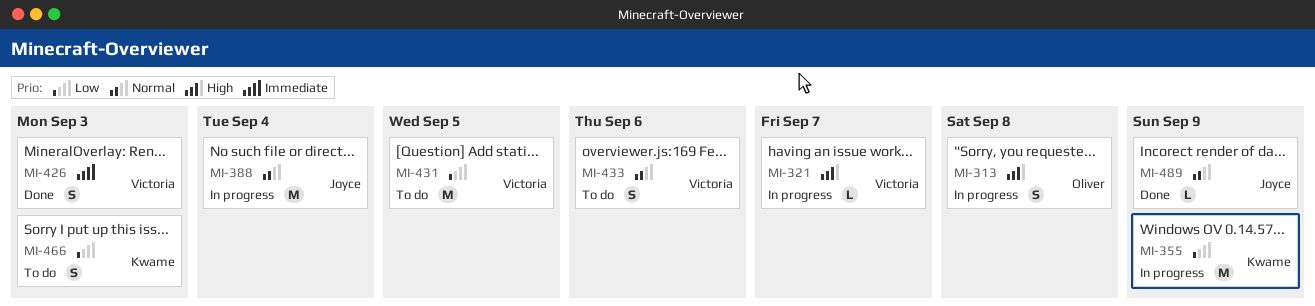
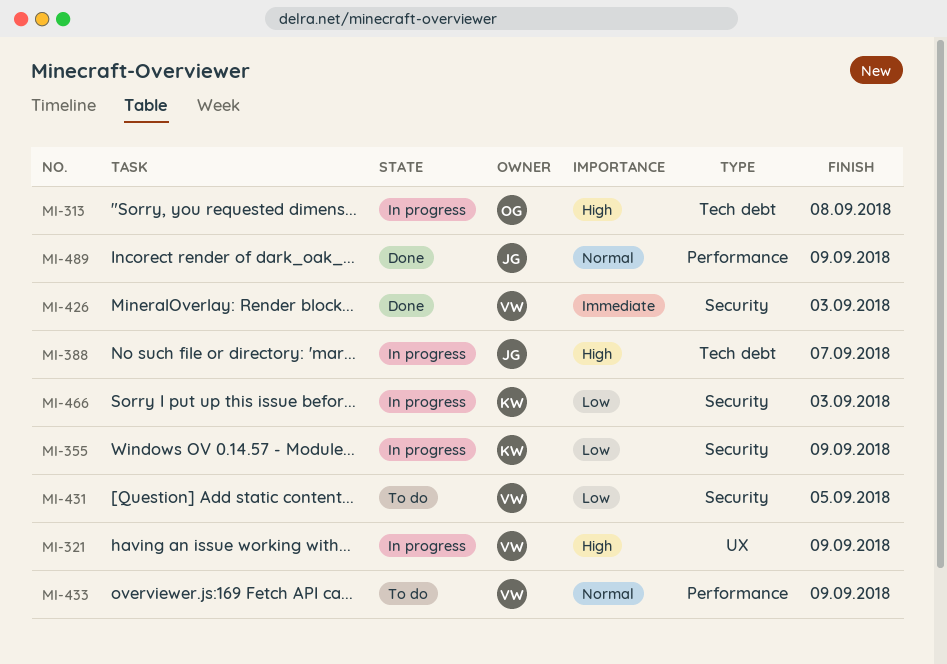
MI-321, due: Sep 7 -> Sep 9
MI-388, priority: Normal -> High
MI-388, due: Sep 4 -> Sep 7
MI-433, due: Sep 6 -> Sep 9
MI-466, status: To do -> In progress

